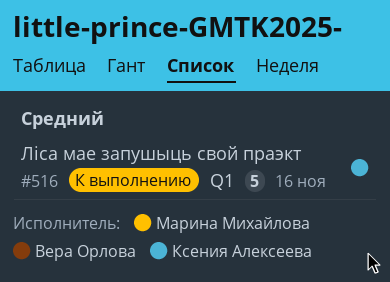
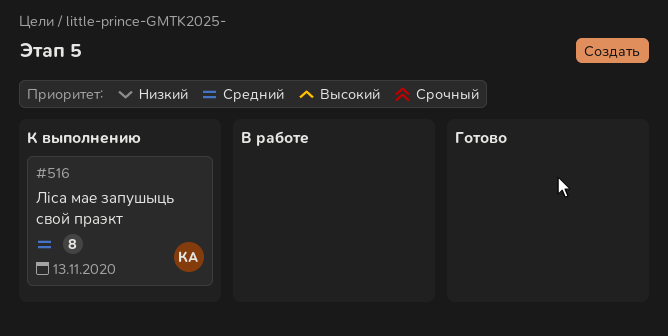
#516, estimate: 5 -> 8
#516, due: Nov 16 -> Nov 13

